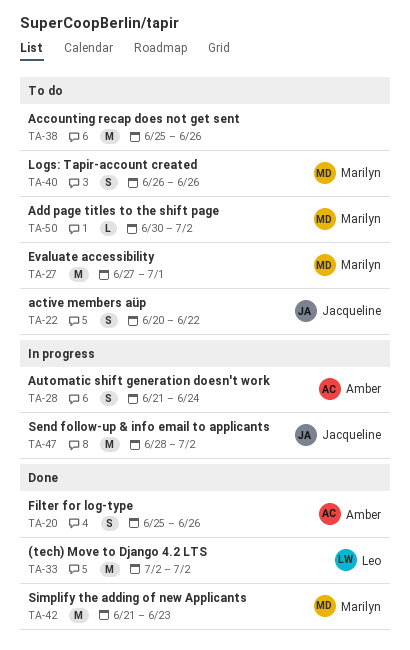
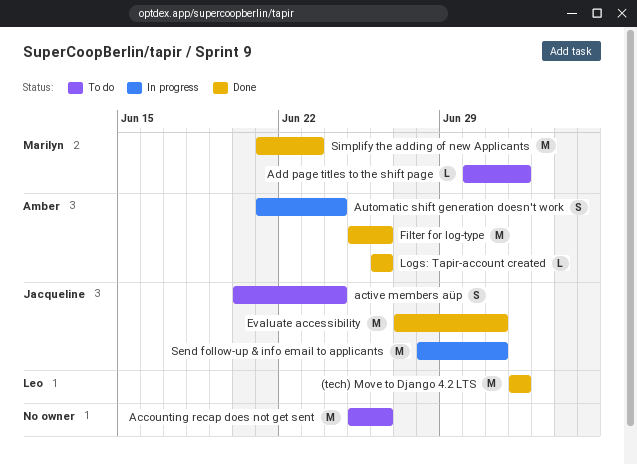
active members aüp, due: Jun 22 -> Jun 24
Evaluate accessibility, status: To do -> Done
Evaluate accessibility, owner: Marilyn -> Jacqueline
Filter for log-type, estimate: S -> M
Logs: Tapir-account created, status: To do -> Done
Logs: Tapir-account created, owner: Marilyn -> Amber
Logs: Tapir-account created, estimate: S -> L
Send follow-up & info email to applicants, due: Jul 2 -> Jul 1

